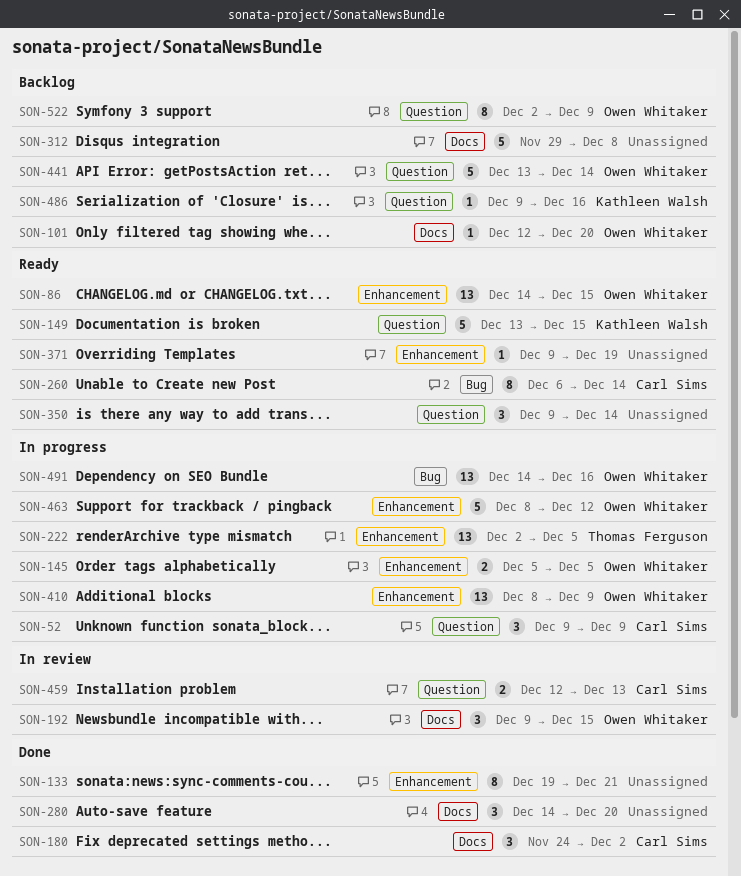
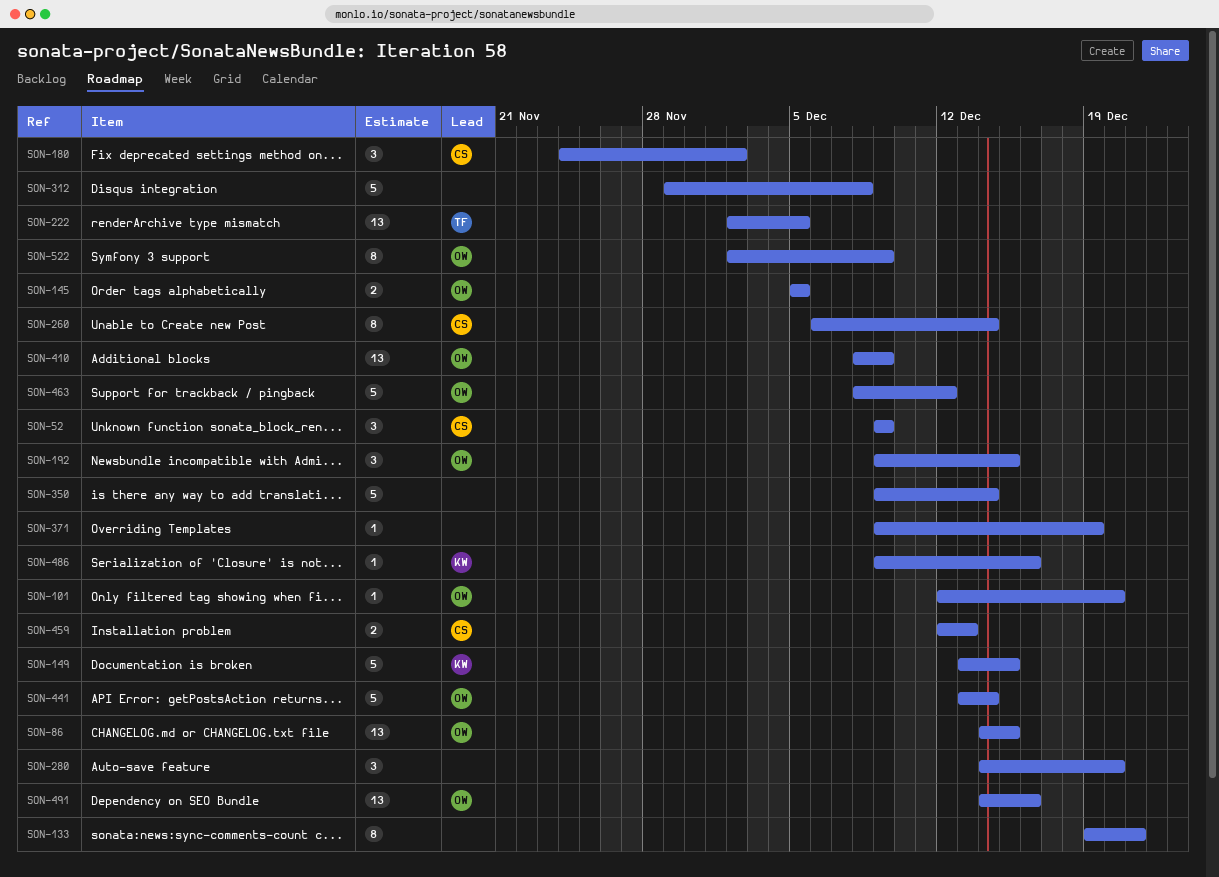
SON-350, estimate: 3 -> 5

